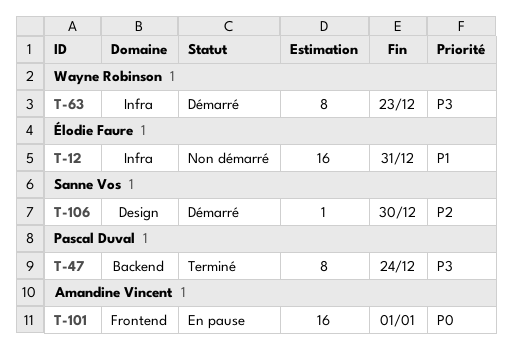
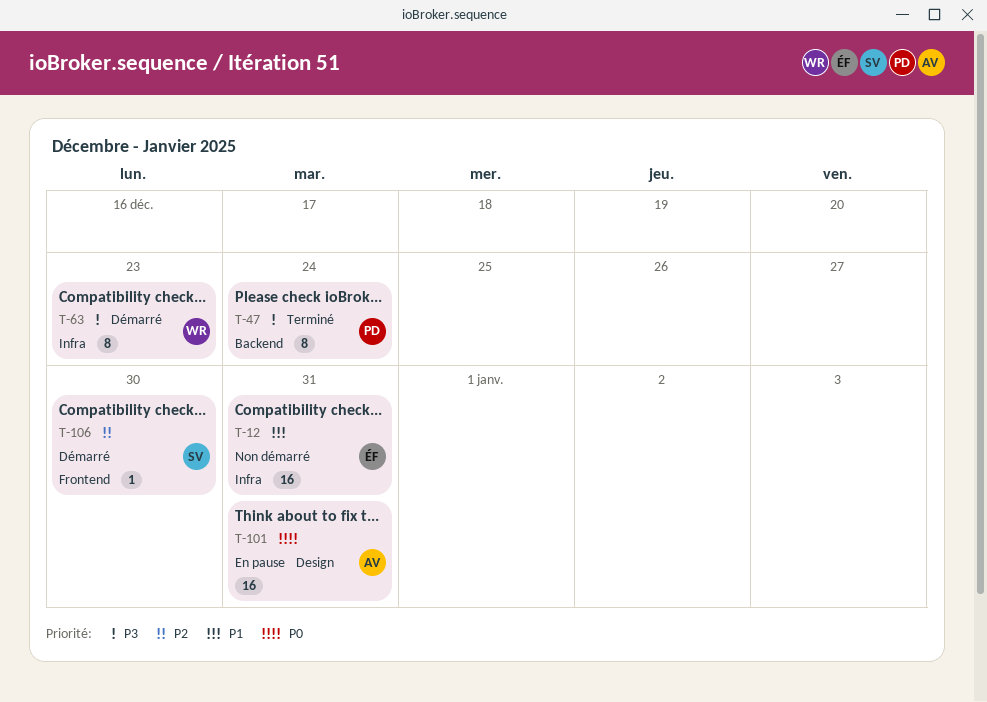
T-101, label: Frontend -> Design
T-101, due: Jan 1 -> Dec 31
T-106, label: Design -> Frontend

